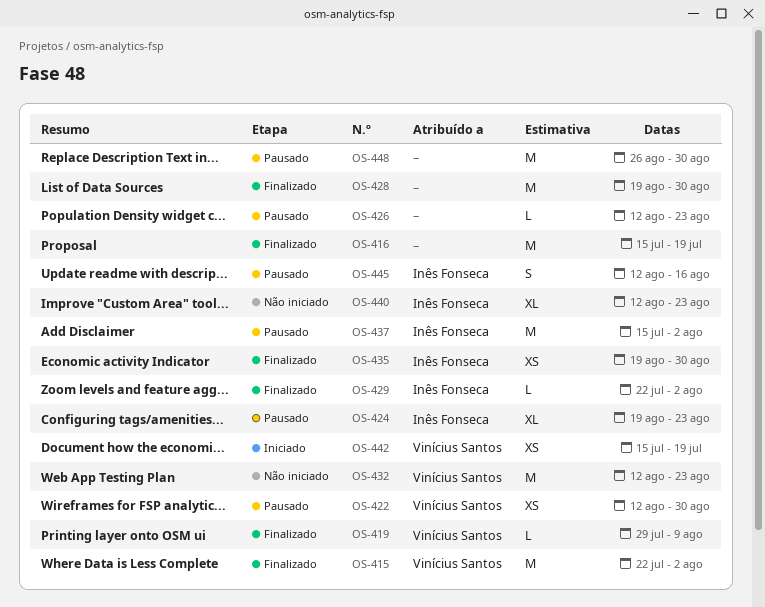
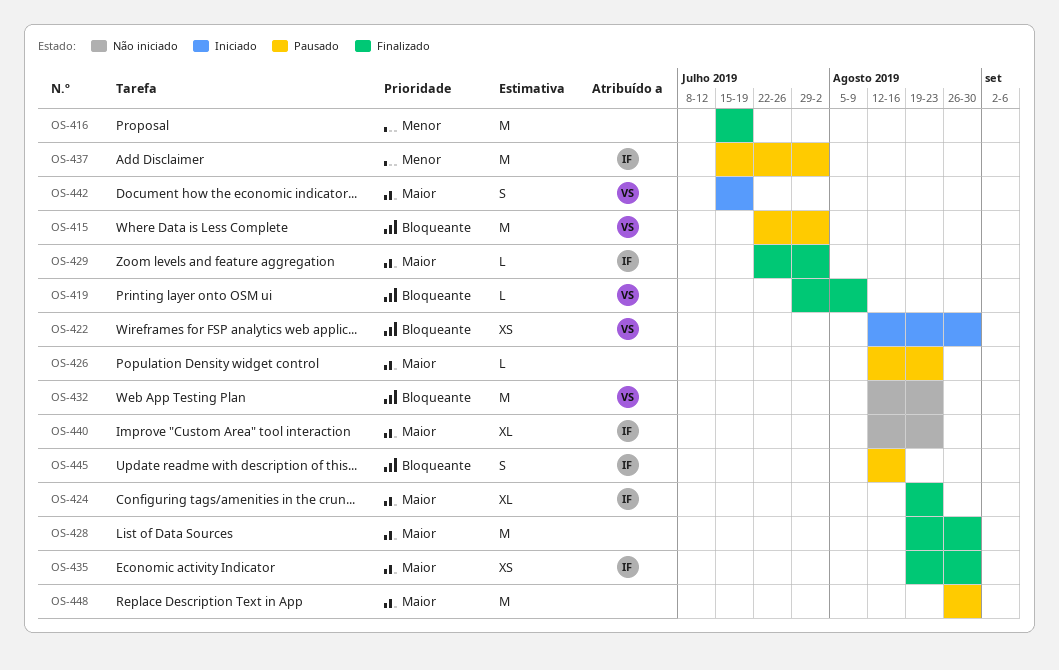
OS-415, status: Finalizado -> Pausado
OS-422, status: Pausado -> Iniciado
OS-424, status: Pausado -> Finalizado
OS-442, estimate: XS -> S

